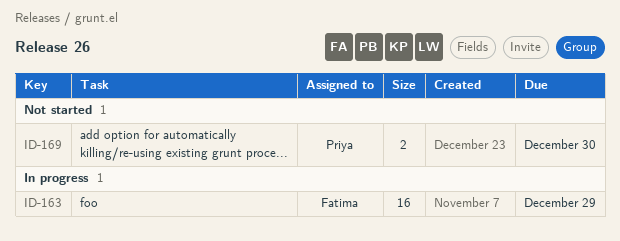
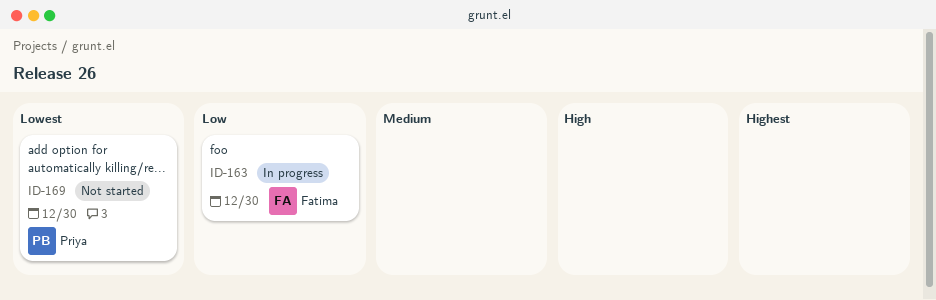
ID-163, due: Dec 29 -> Dec 30

